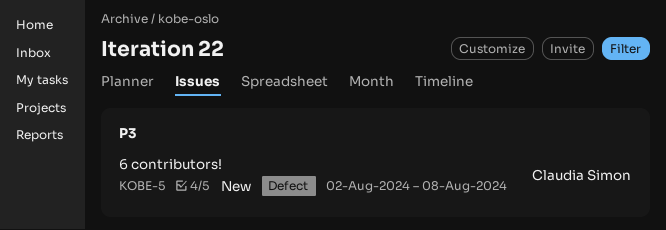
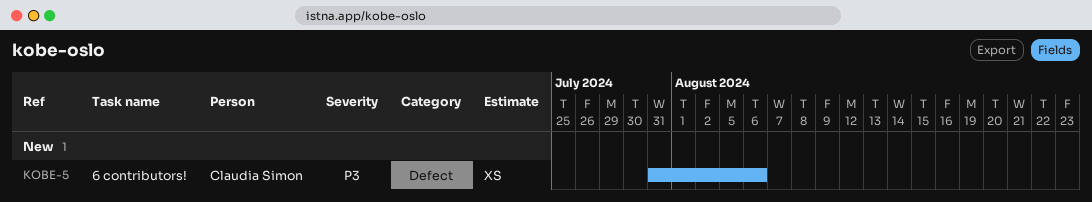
KOBE-5, start: Aug 2 -> Jul 31
KOBE-5, due: Aug 8 -> Aug 6

